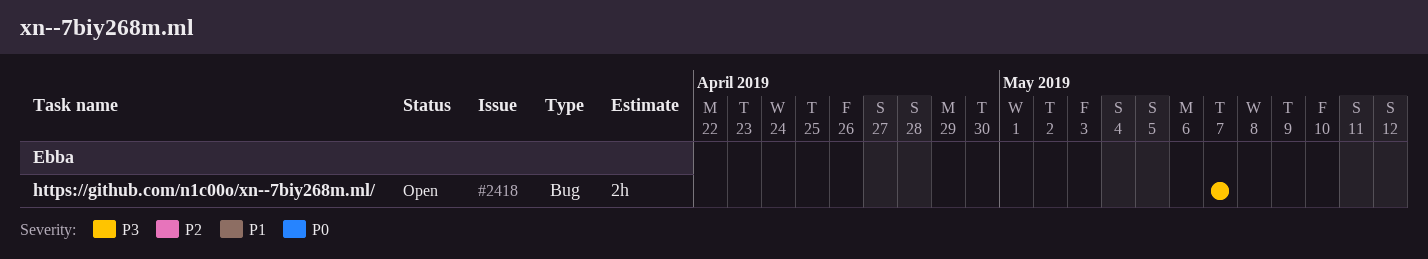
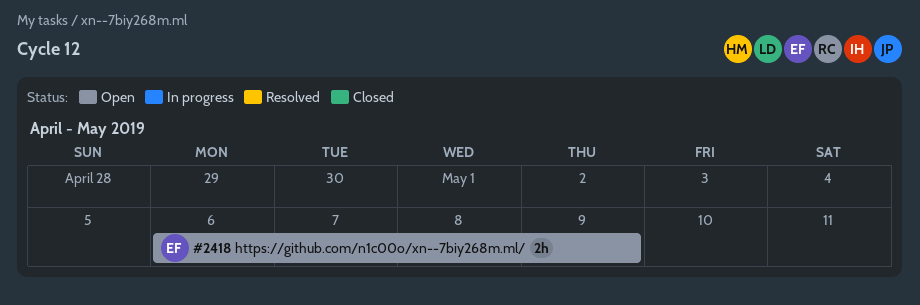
#2418, start: May 7 -> May 6
#2418, due: May 7 -> May 9

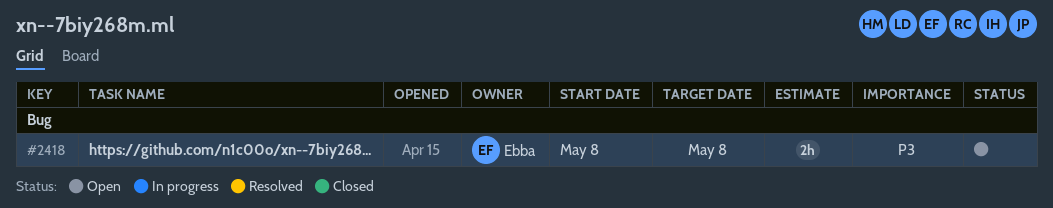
#2418, start: May 6 -> May 8
#2418, due: May 9 -> May 8

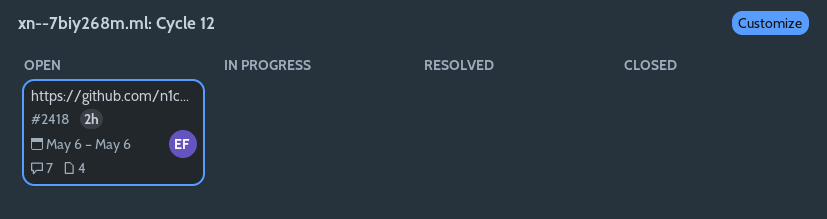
#2418, start: May 8 -> May 6
#2418, due: May 8 -> May 6

